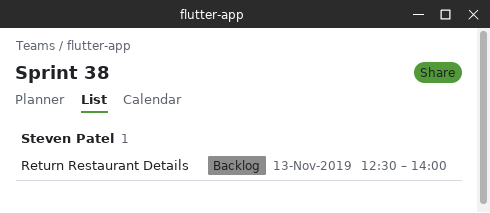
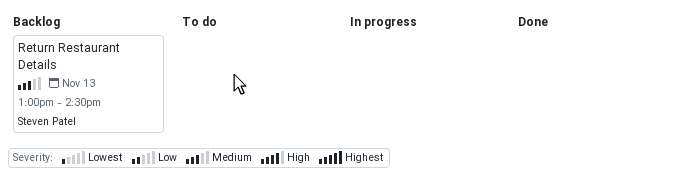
Return Restaurant Details, begins: 12:30 -> 13:00
Return Restaurant Details, ends: 14:00 -> 14:30

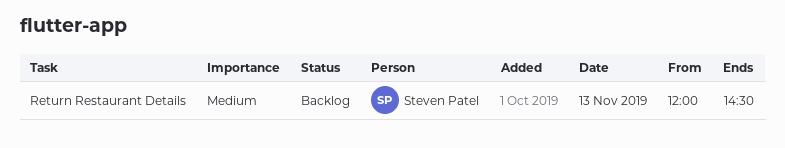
Return Restaurant Details, begins: 13:00 -> 12:00

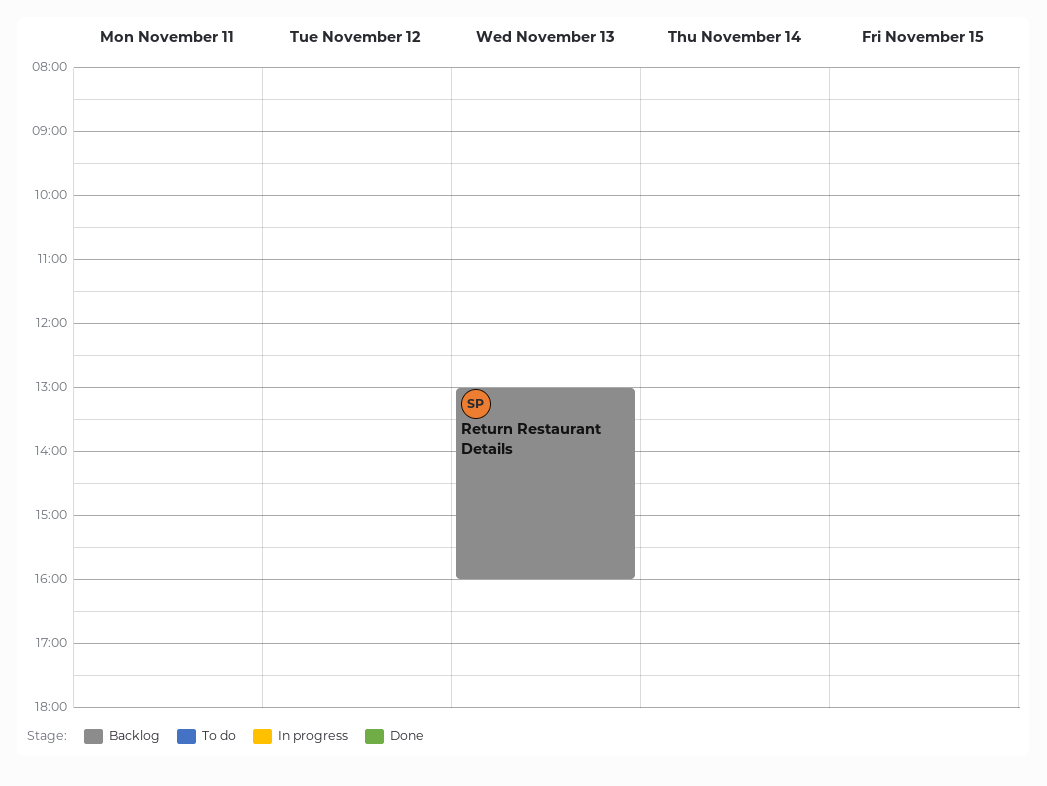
Return Restaurant Details, begins: 12:00 -> 13:00
Return Restaurant Details, ends: 14:30 -> 16:00

